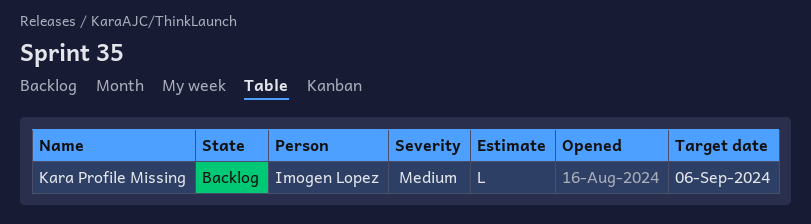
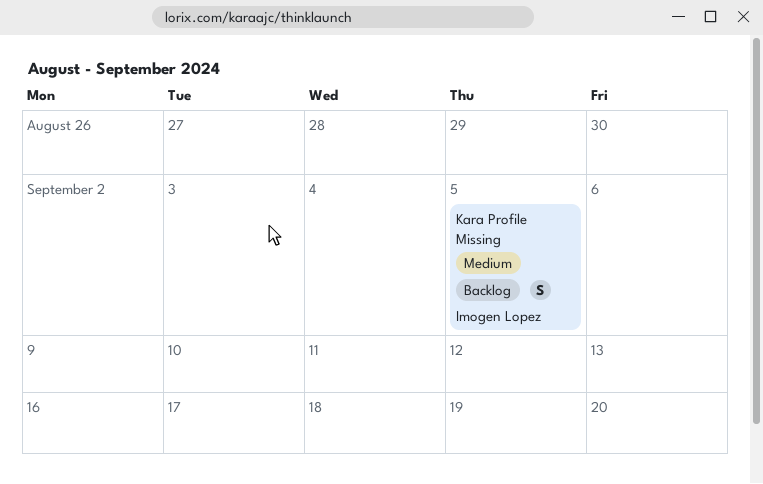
Kara Profile Missing, estimate: L -> S
Kara Profile Missing, due: Sep 6 -> Sep 5

